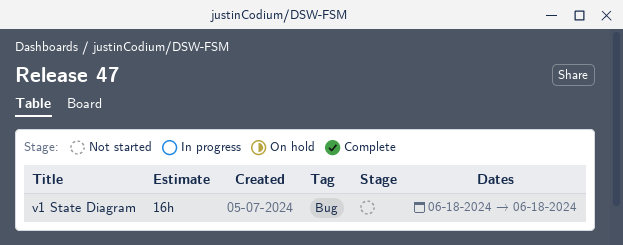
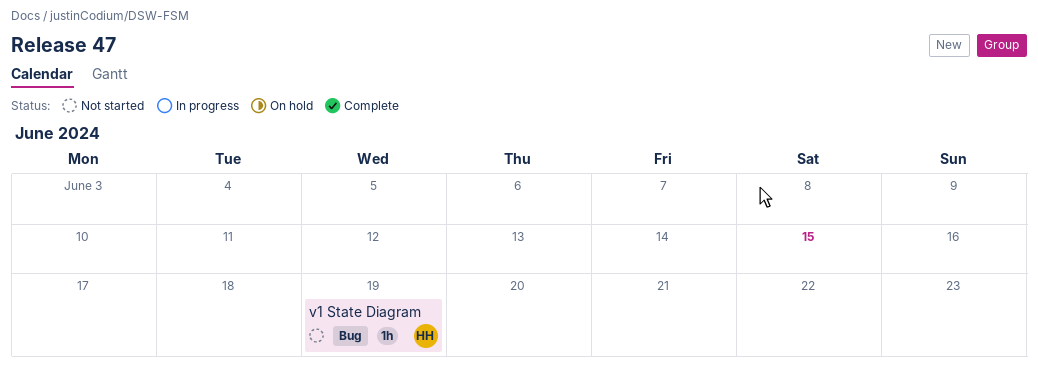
v1 State Diagram, estimate: 16h -> 1h
v1 State Diagram, due: Jun 18 -> Jun 19

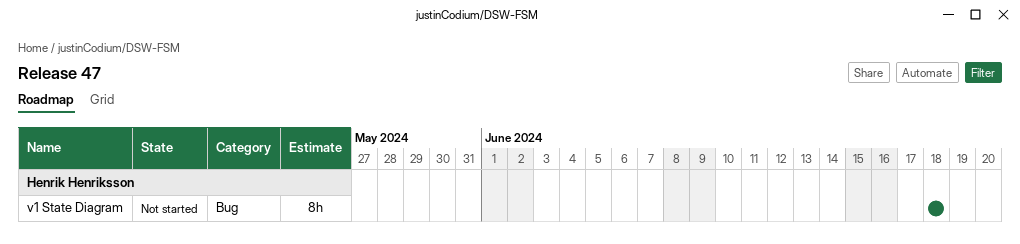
v1 State Diagram, estimate: 1h -> 8h
v1 State Diagram, due: Jun 19 -> Jun 18

